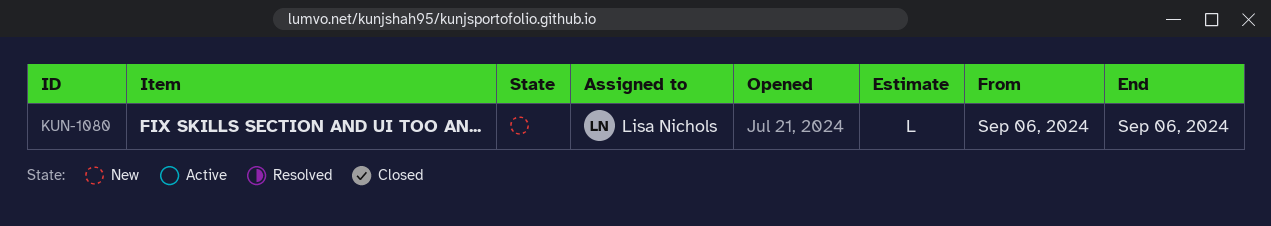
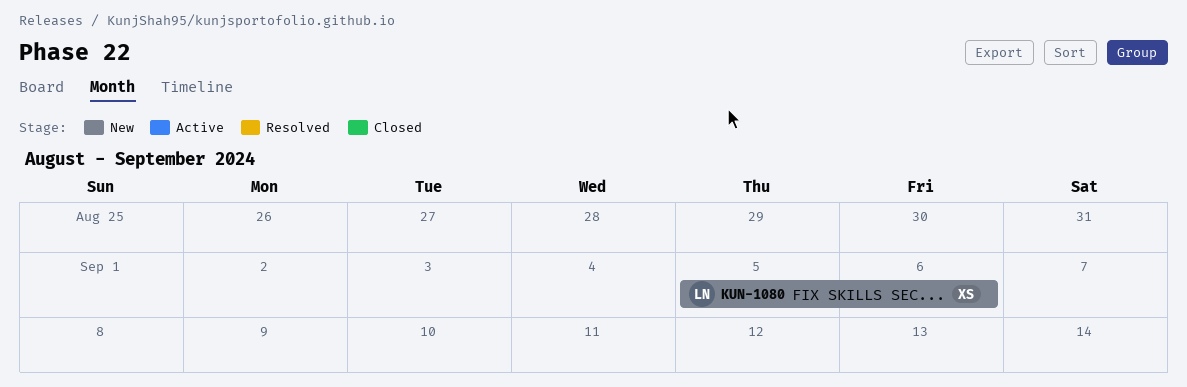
KUN-1080, estimate: L -> XS
KUN-1080, start: Sep 6 -> Sep 5

